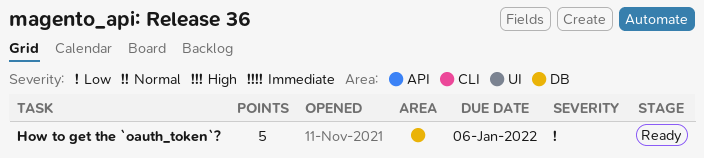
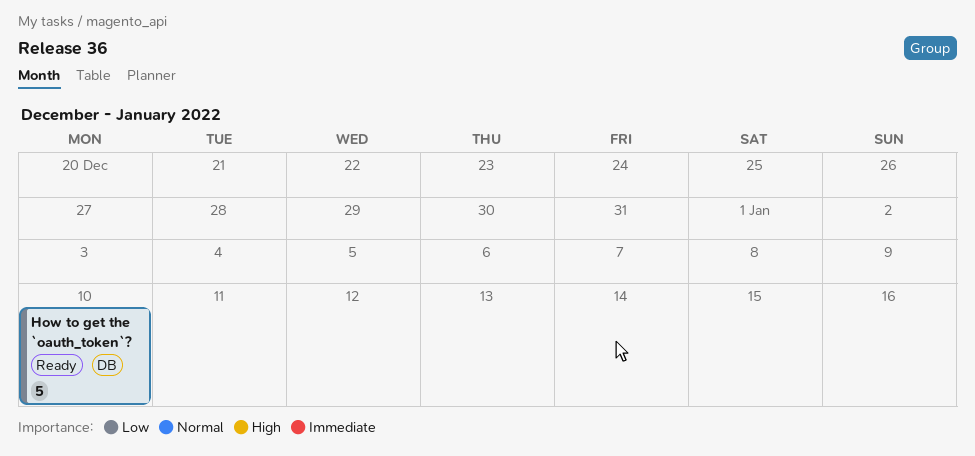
How to get the `oauth_token`?, due: Jan 6 -> Jan 10

